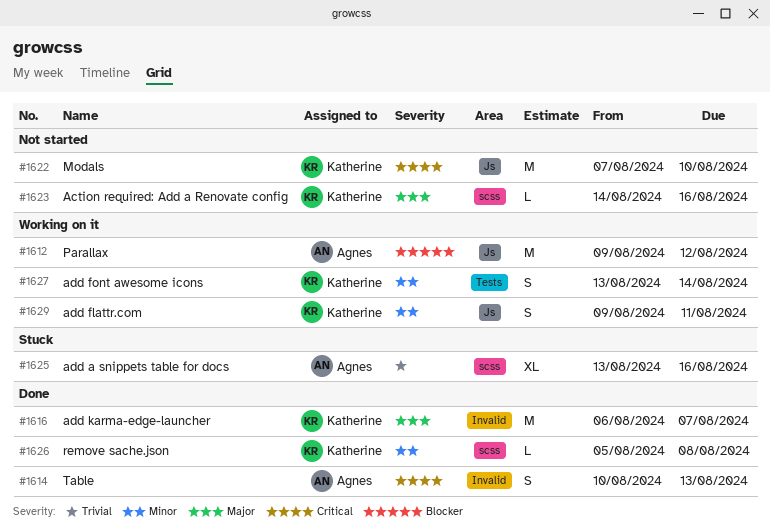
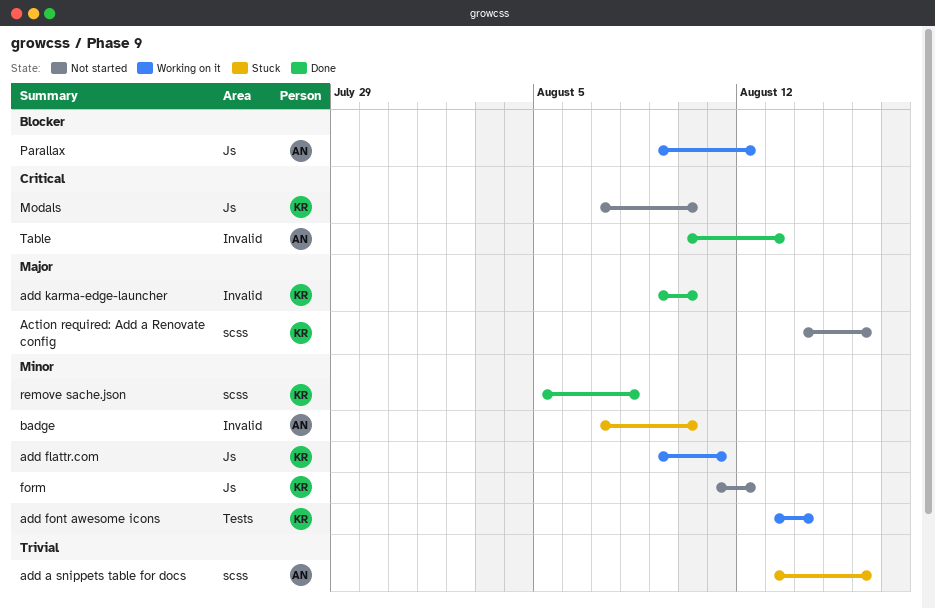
add karma-edge-launcher, start: Aug 6 -> Aug 9
add karma-edge-launcher, due: Aug 7 -> Aug 10
badge: none -> present
form: none -> present

